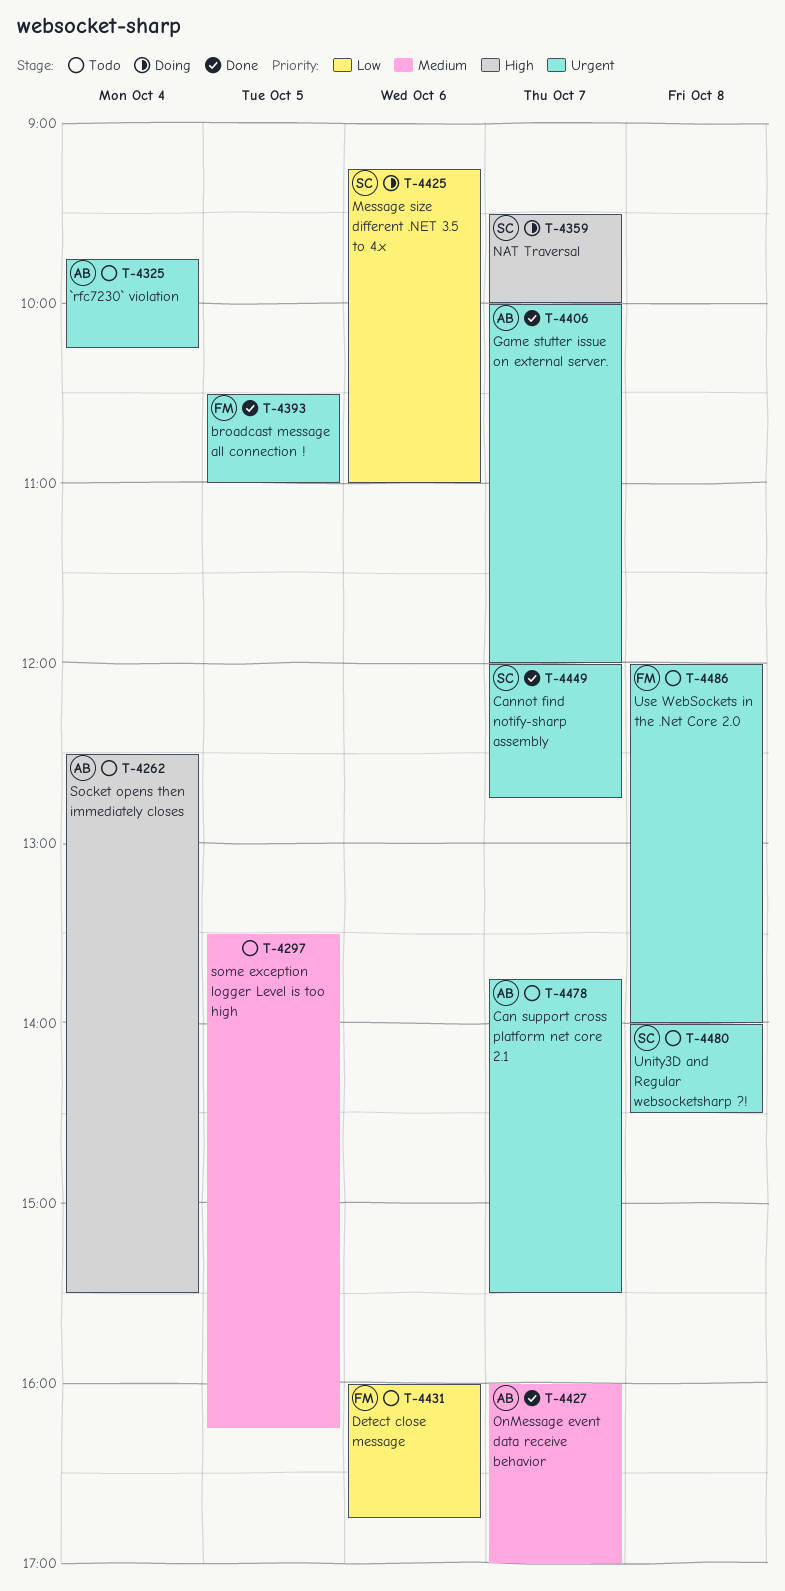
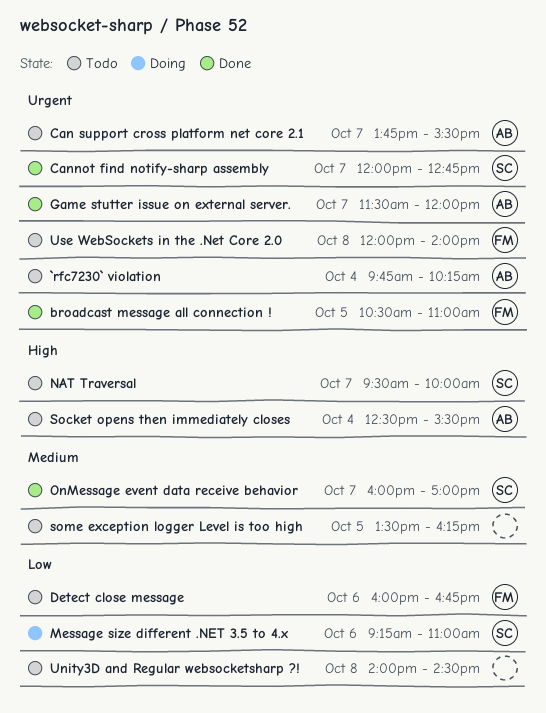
Game stutter issue on external server., begins: 10:00 -> 11:30
NAT Traversal, status: Doing -> Todo
OnMessage event data receive behavior, owner: AB -> SC
Unity3D and Regular websocketsharp ?!, owner: SC -> none
Unity3D and Regular websocketsharp ?!, priority: Urgent -> Low

